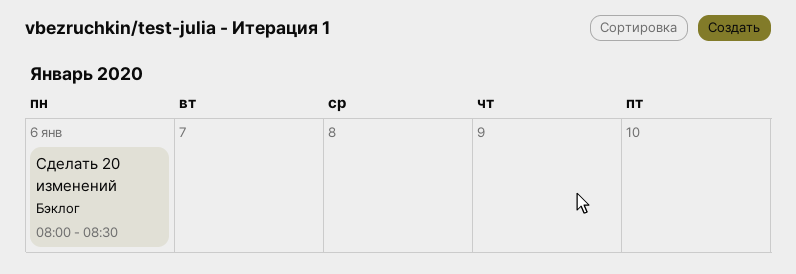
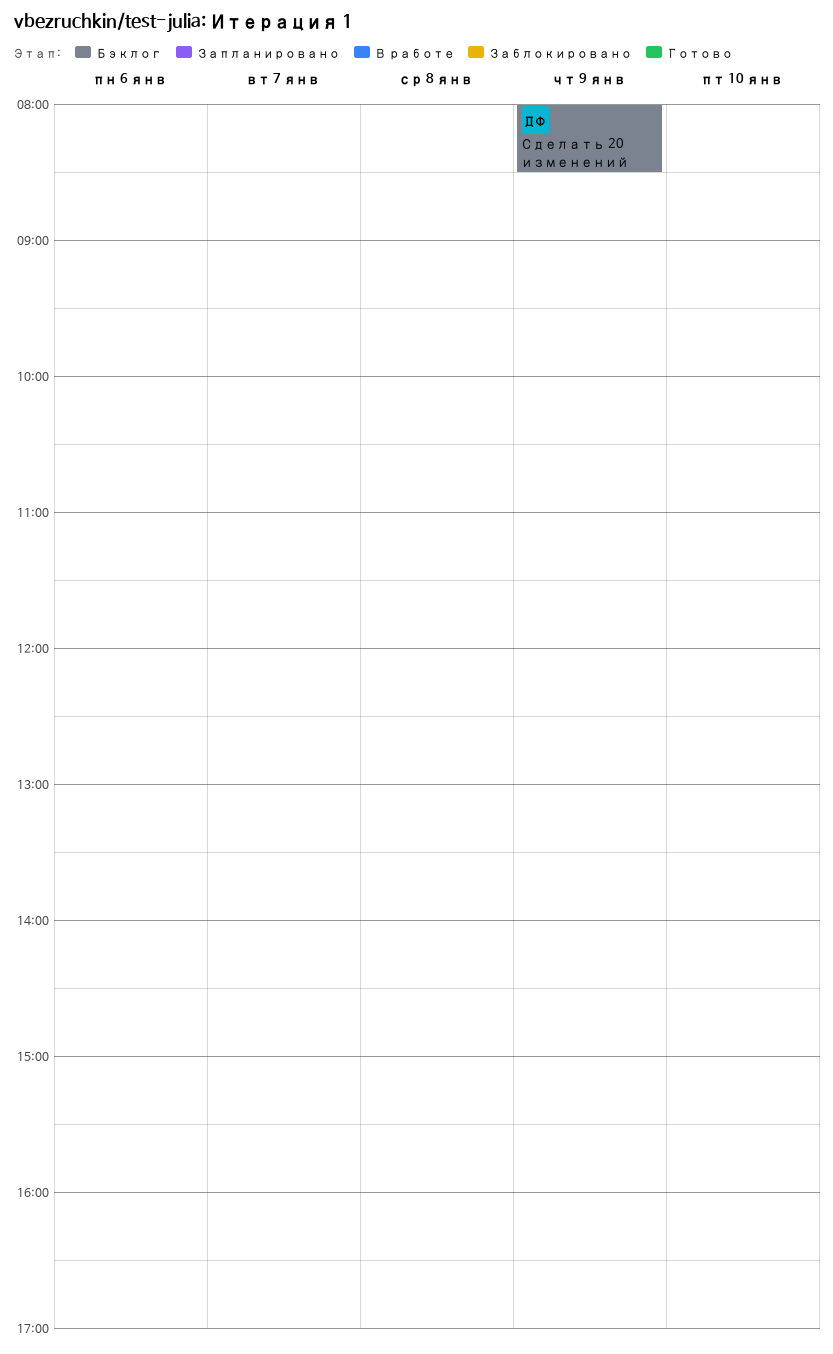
Сделать 20 изменений, day: Jan 6 -> Jan 9

